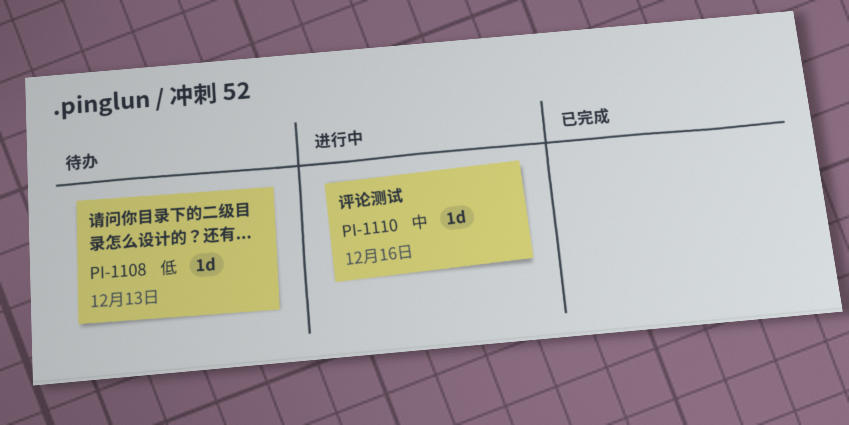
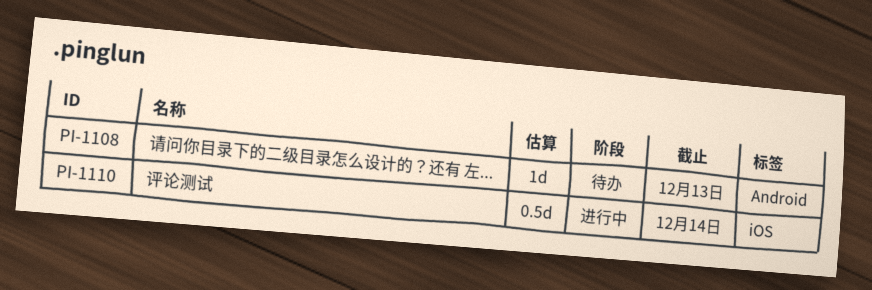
PI-1110, estimate: 1d -> 0.5d
PI-1110, due: Dec 16 -> Dec 14

